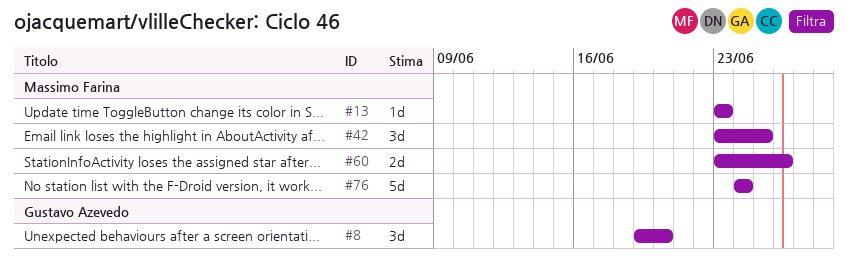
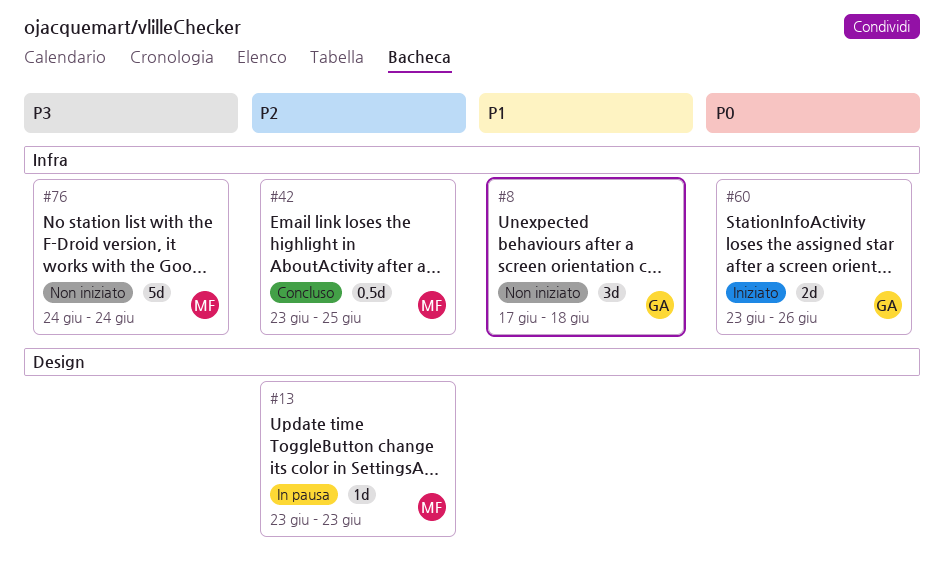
#8, start: Jun 19 -> Jun 17
#8, due: Jun 20 -> Jun 18
#42, estimate: 3d -> 0.5d
#60, owner: Massimo Farina -> Gustavo Azevedo

